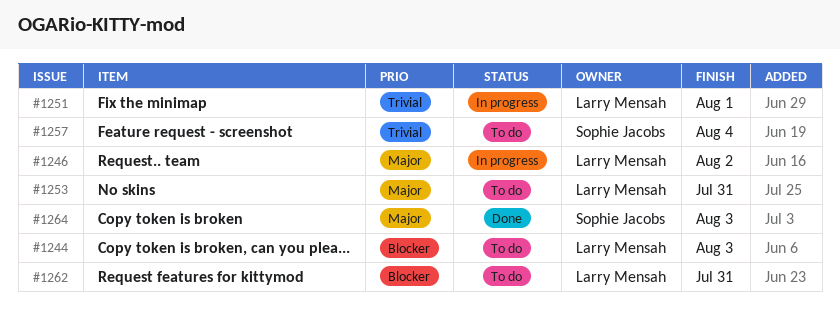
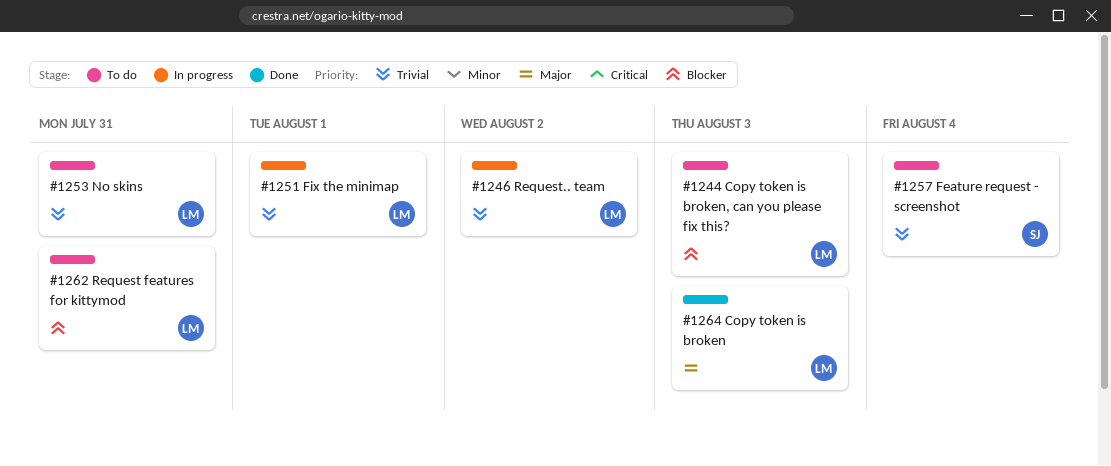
#1246, priority: Major -> Trivial
#1253, priority: Major -> Trivial
#1264, owner: Sophie Jacobs -> Larry Mensah

